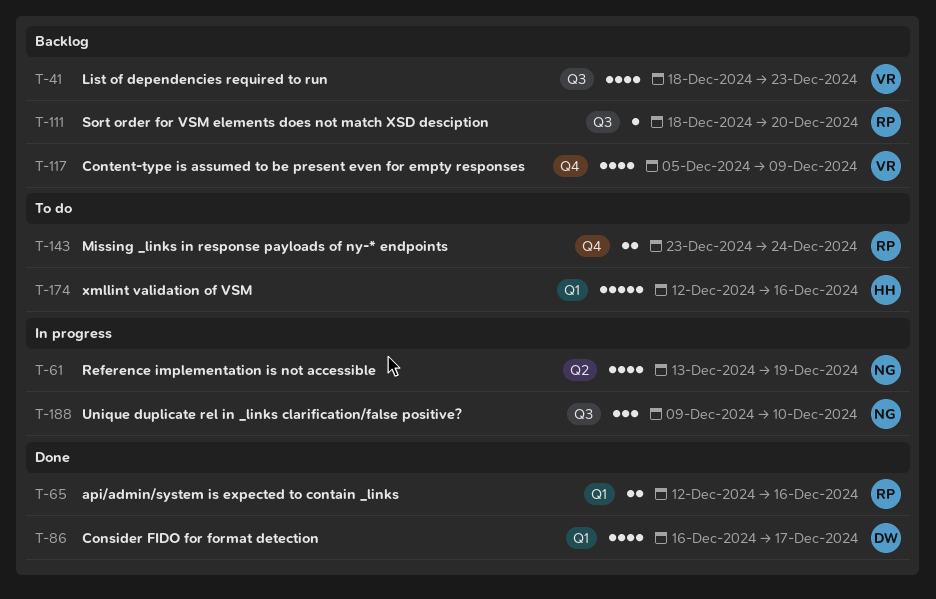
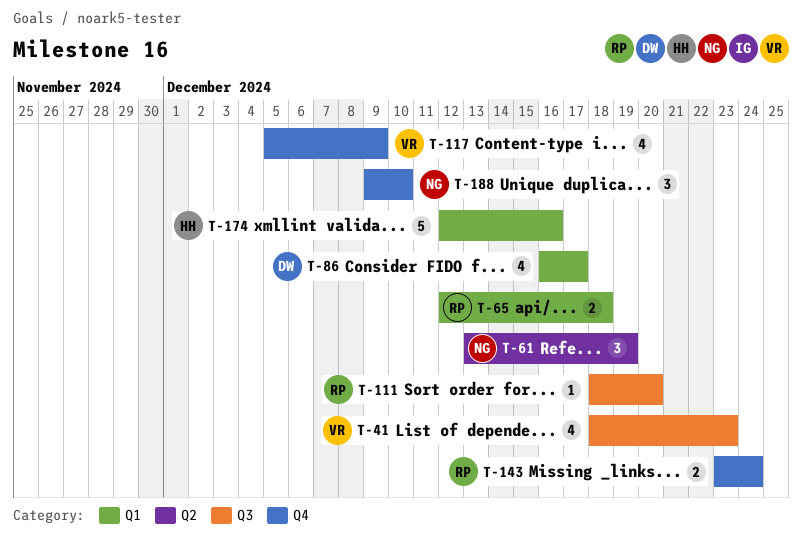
T-61, estimate: 4 -> 3
T-65, due: Dec 16 -> Dec 18
T-188, label: Q3 -> Q4

